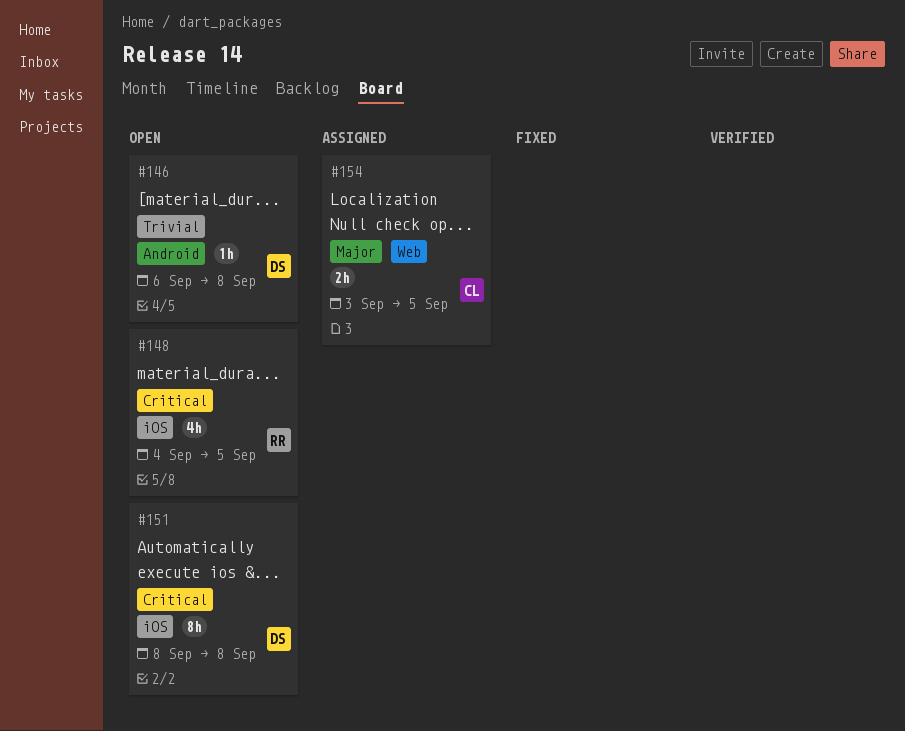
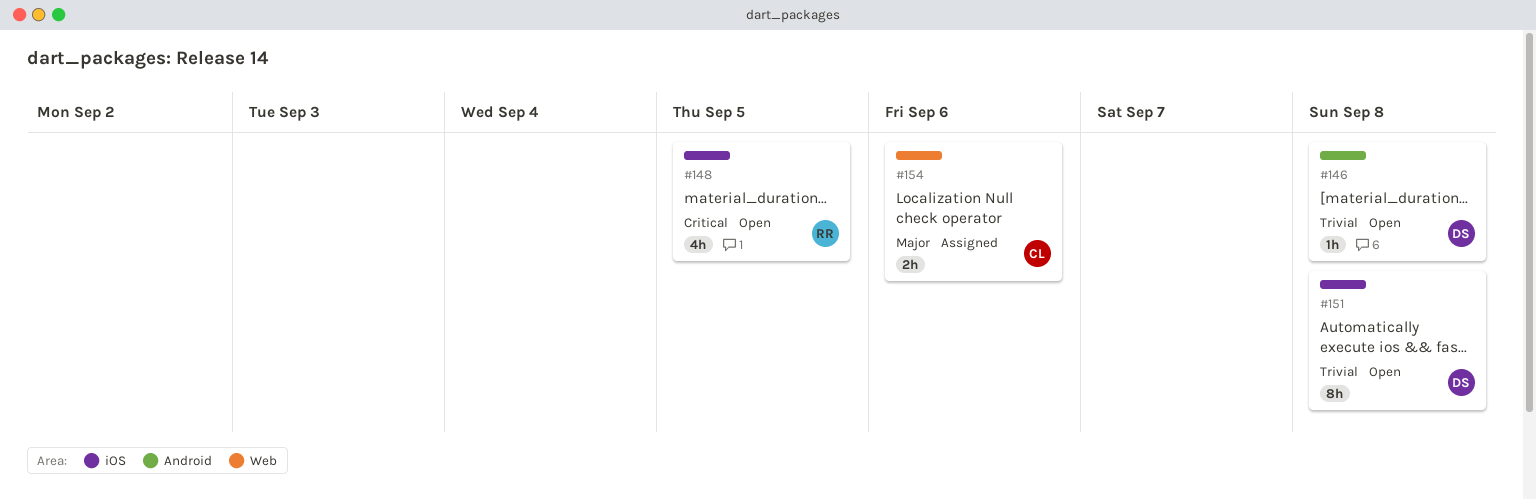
#151, priority: Critical -> Trivial
#154, due: Sep 5 -> Sep 6

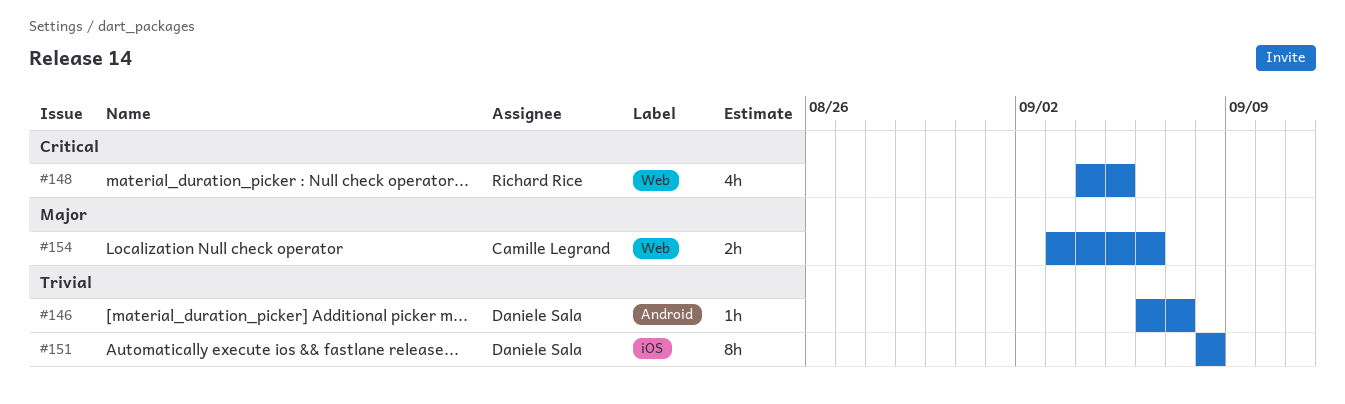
#146, due: Sep 8 -> Sep 7
#148, label: iOS -> Web

